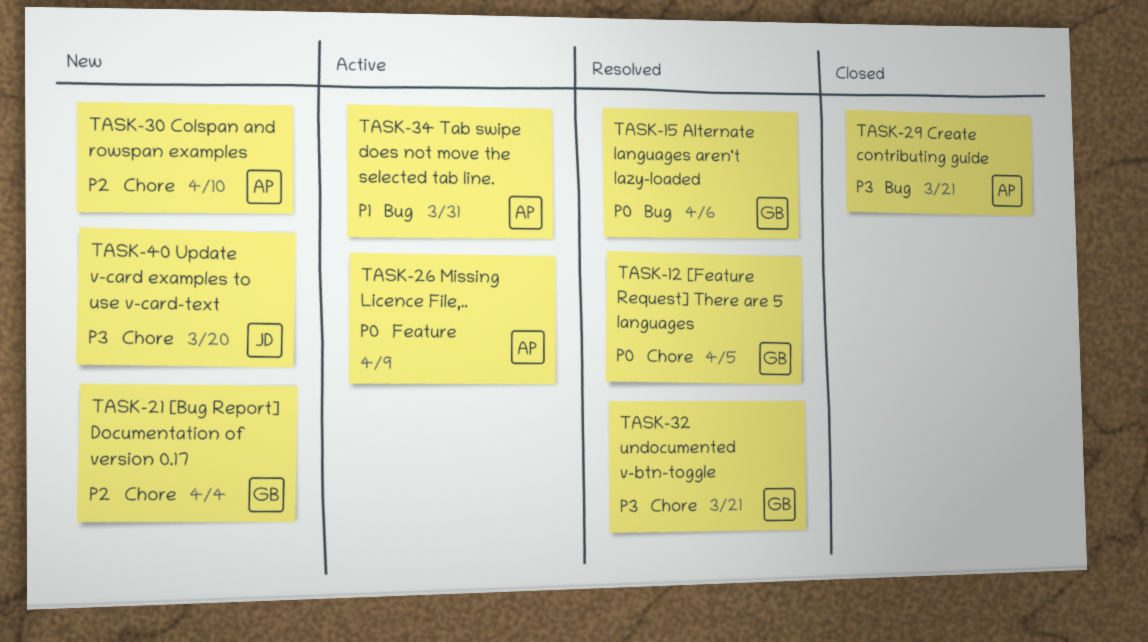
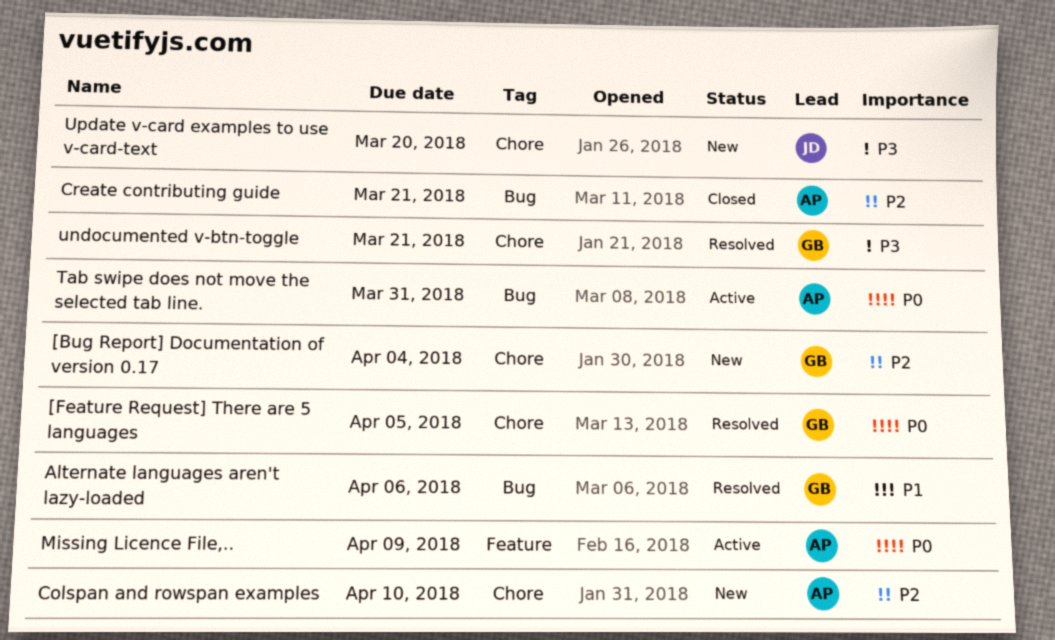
Alternate languages aren't lazy-loaded, priority: P0 -> P1
Create contributing guide, priority: P3 -> P2
Tab swipe does not move the selected tab line., priority: P1 -> P0

